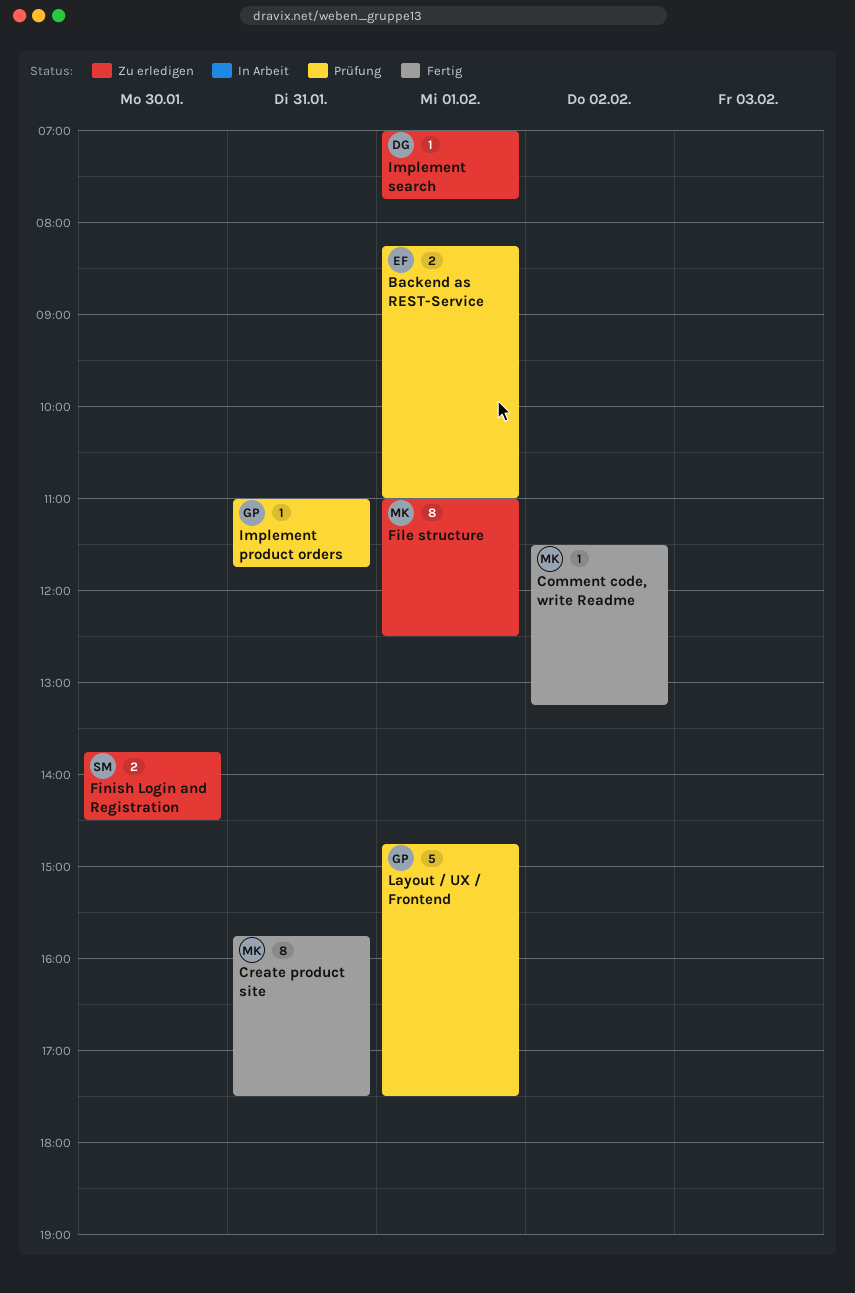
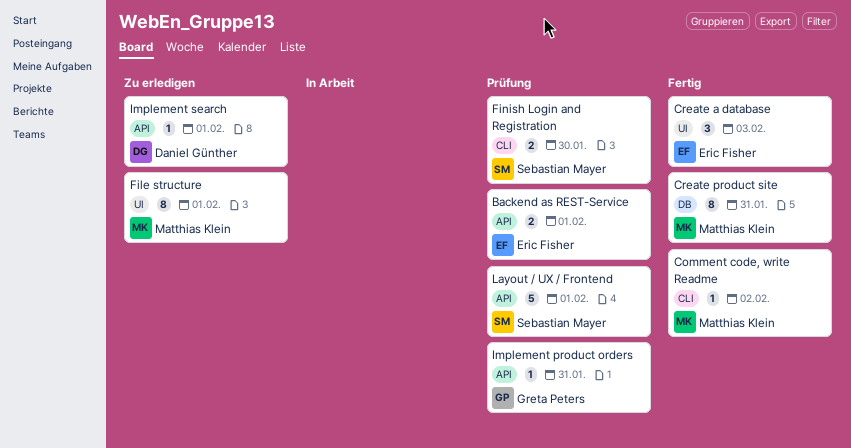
Create a database: none -> present
Finish Login and Registration, status: Zu erledigen -> Prüfung
Layout / UX / Frontend, owner: Greta Peters -> Sebastian Mayer

